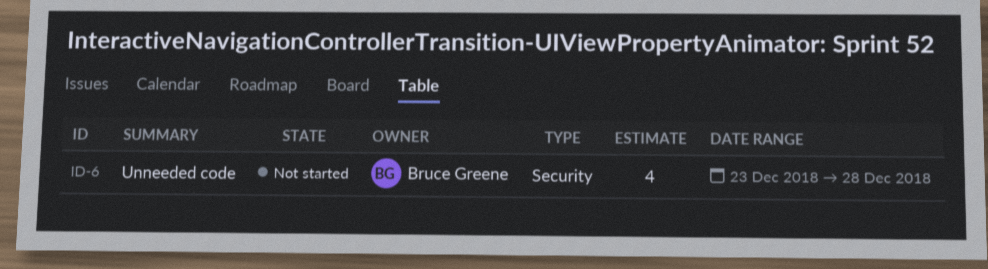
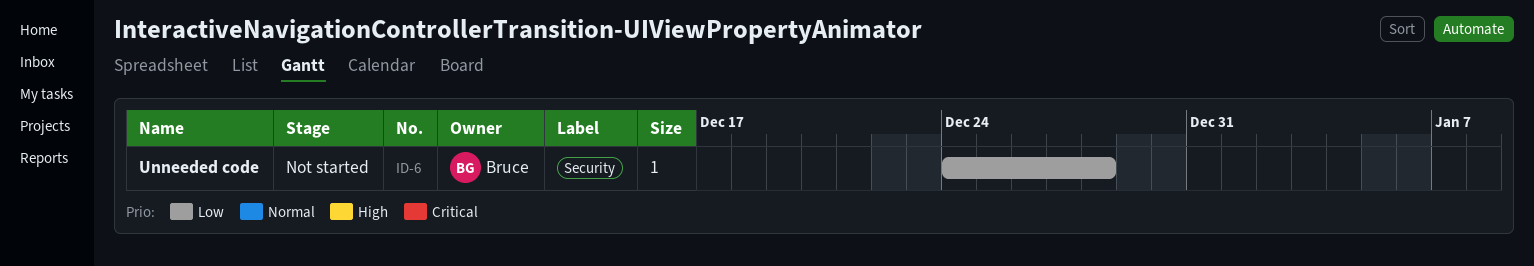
ID-6, estimate: 4 -> 1
ID-6, start: Dec 23 -> Dec 24

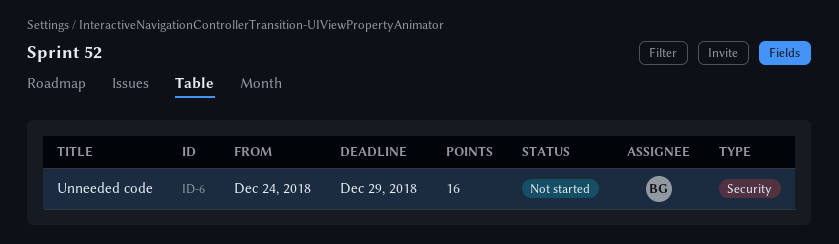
ID-6, estimate: 1 -> 16
ID-6, due: Dec 28 -> Dec 29

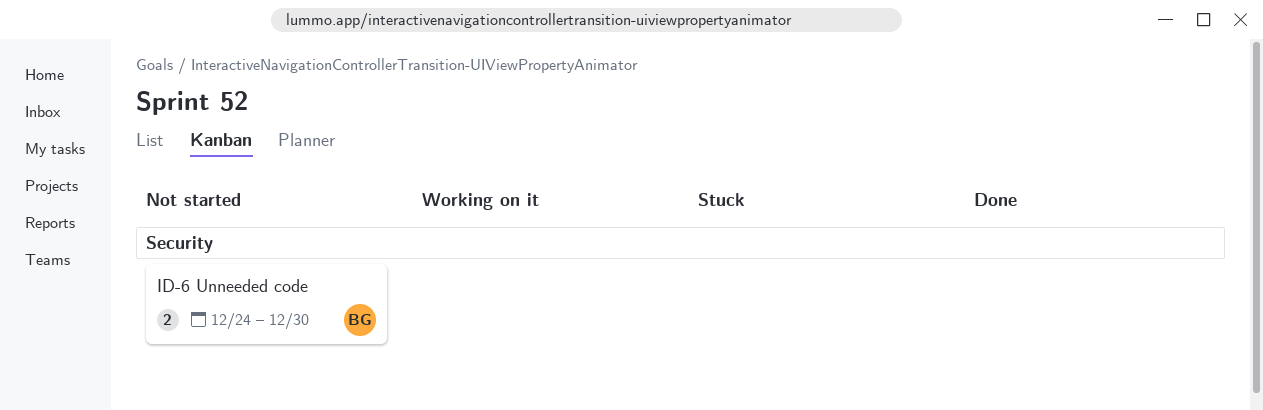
ID-6, estimate: 16 -> 2
ID-6, due: Dec 29 -> Dec 30

